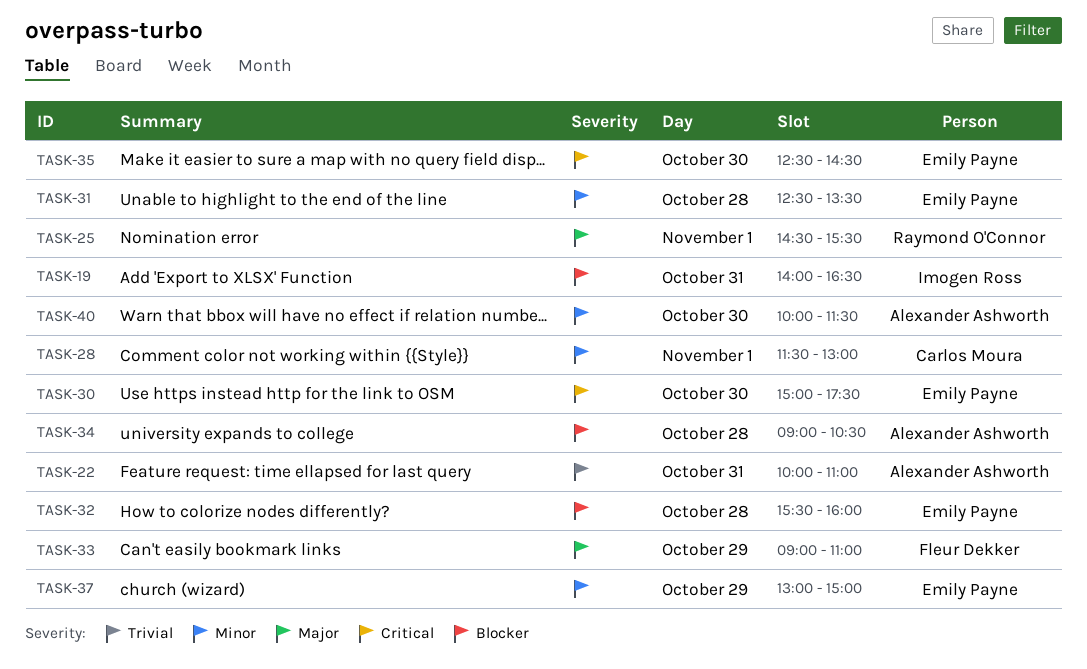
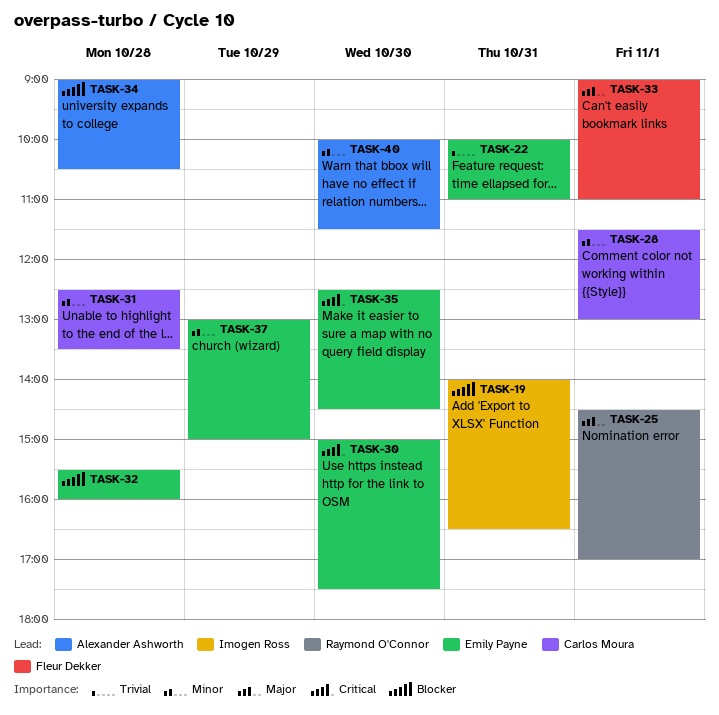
TASK-22, owner: Alexander Ashworth -> Emily Payne
TASK-25, ends: 15:30 -> 17:00
TASK-31, owner: Emily Payne -> Carlos Moura
TASK-33, day: Oct 29 -> Nov 1

